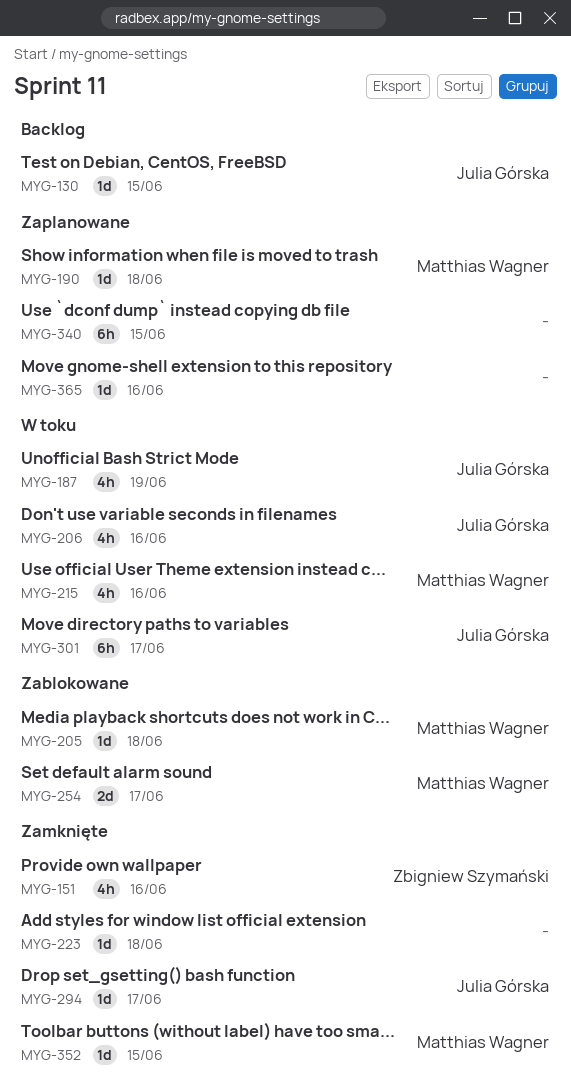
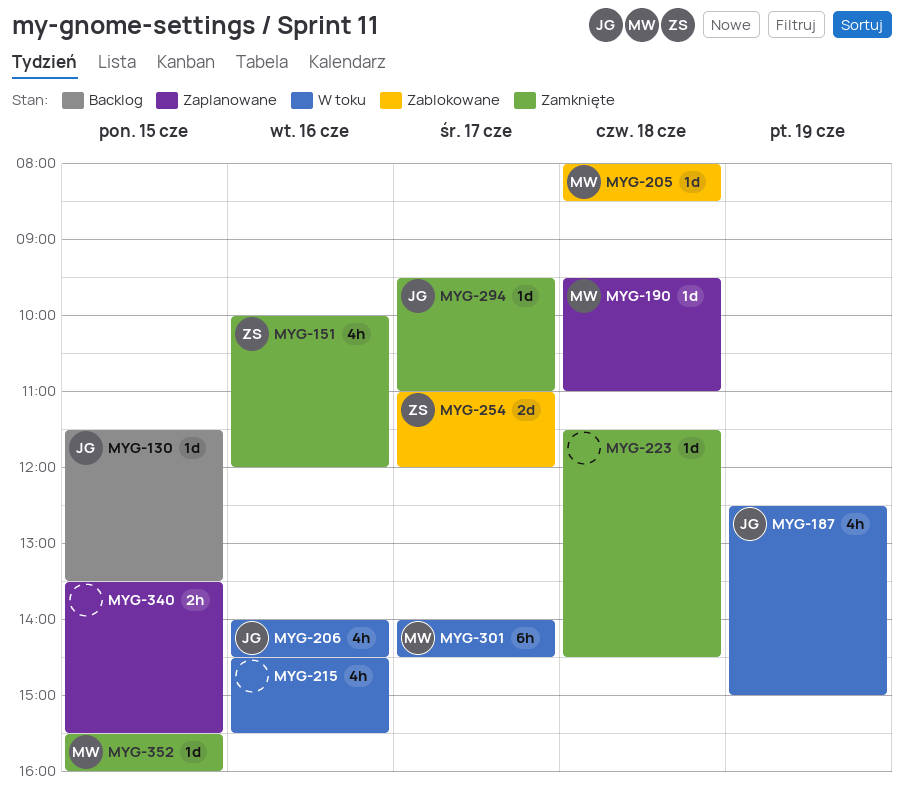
MYG-215, owner: Matthias Wagner -> none
MYG-254, owner: Matthias Wagner -> Zbigniew Szymański
MYG-301, owner: Julia Górska -> Matthias Wagner
MYG-340, estimate: 6h -> 2h
MYG-365: present -> none

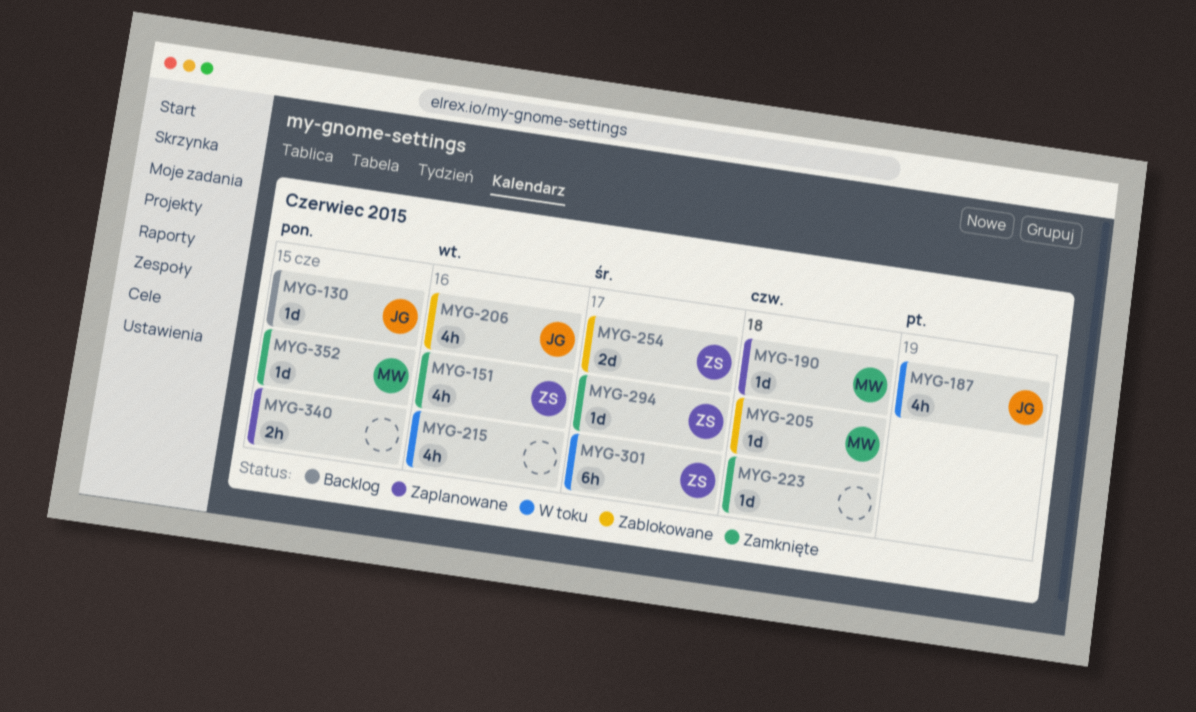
MYG-206, status: W toku -> Zablokowane
MYG-294, owner: JG -> ZS
MYG-301, owner: MW -> ZS

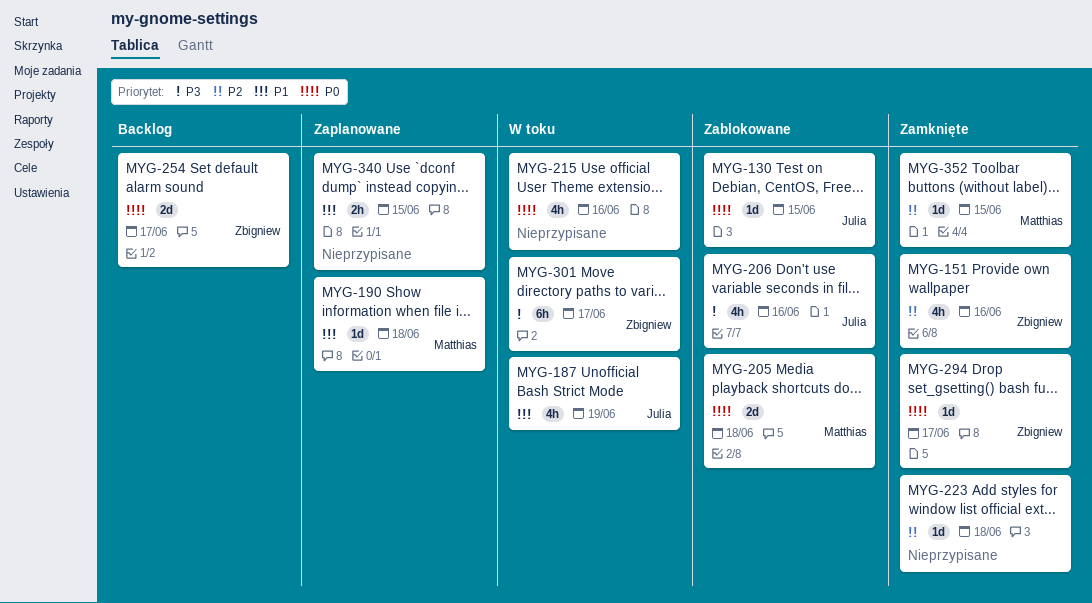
MYG-130, status: Backlog -> Zablokowane
MYG-205, estimate: 1d -> 2d
MYG-254, status: Zablokowane -> Backlog

